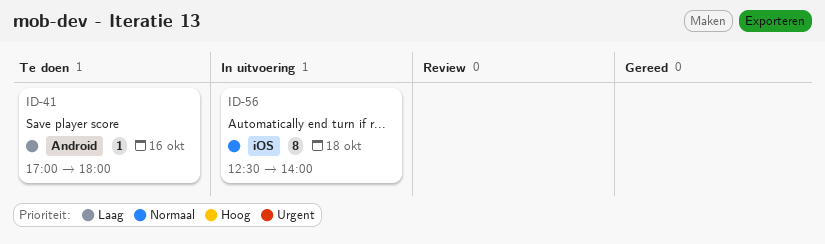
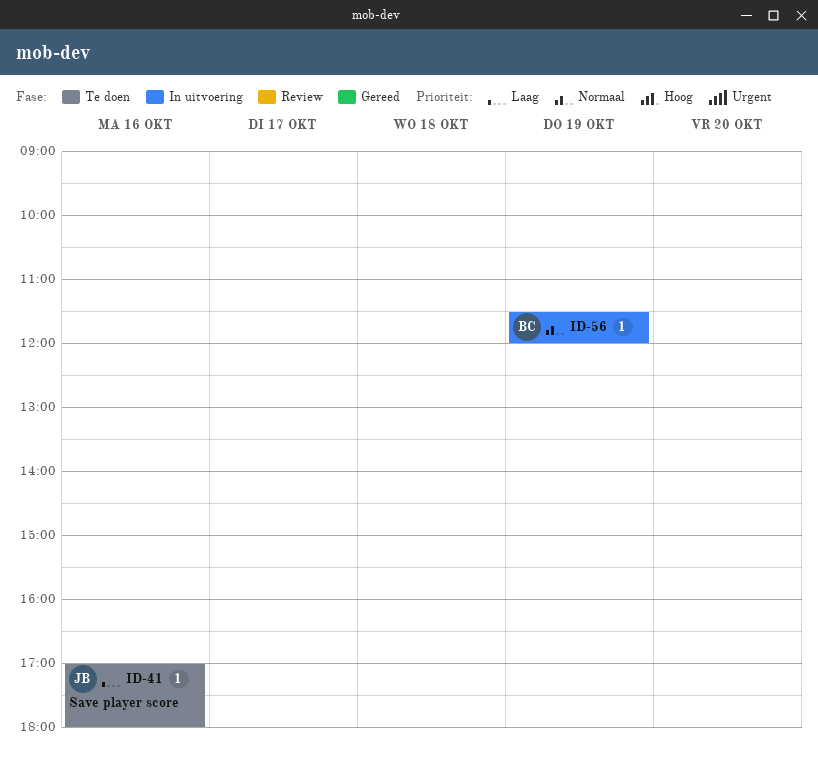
ID-56, estimate: 8 -> 1
ID-56, day: Oct 18 -> Oct 19
ID-56, begins: 12:30 -> 11:30
ID-56, ends: 14:00 -> 12:00

